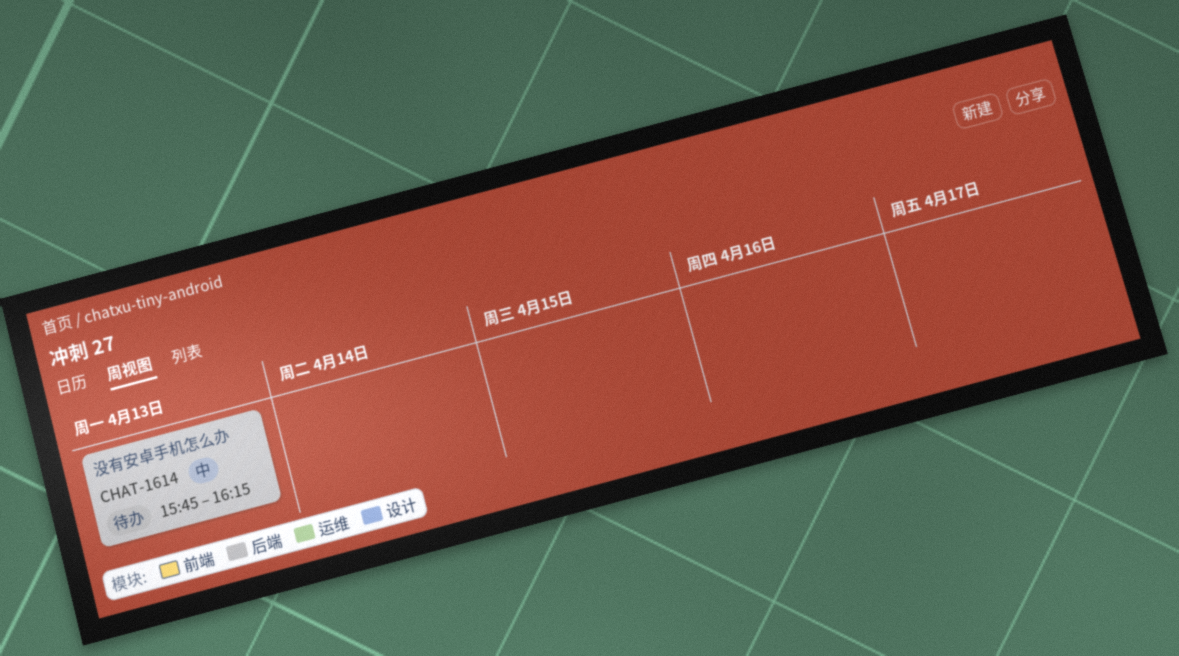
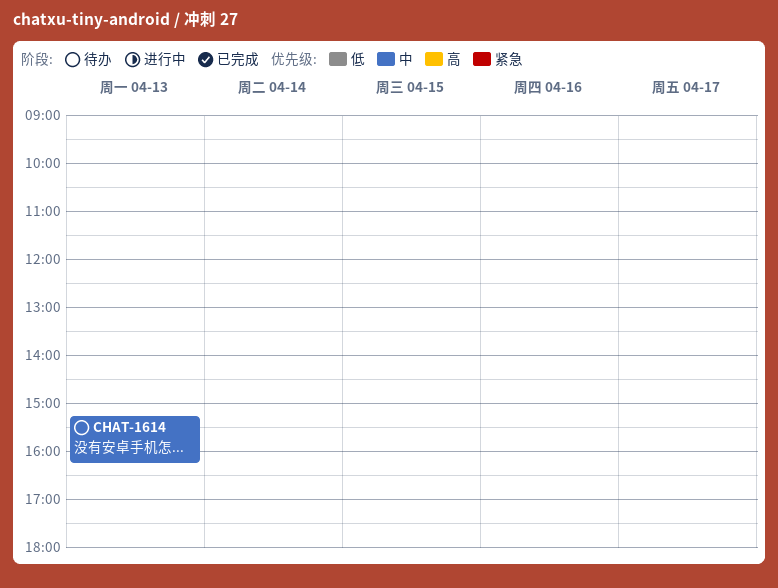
CHAT-1614, begins: 15:45 -> 15:15

